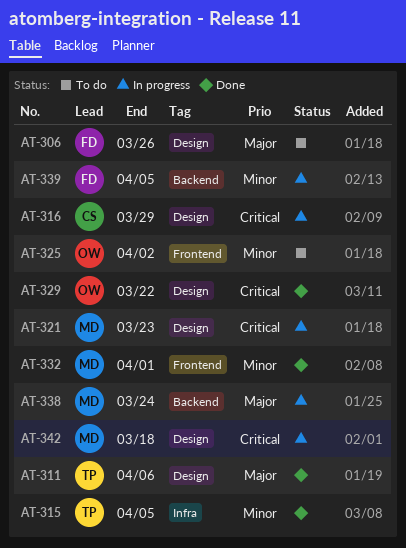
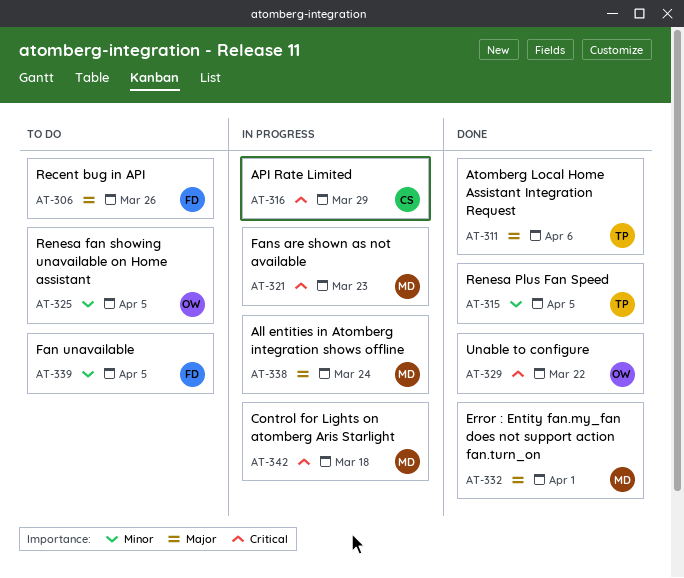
AT-325, due: Apr 2 -> Apr 5
AT-332, priority: Minor -> Major
AT-339, status: In progress -> To do

